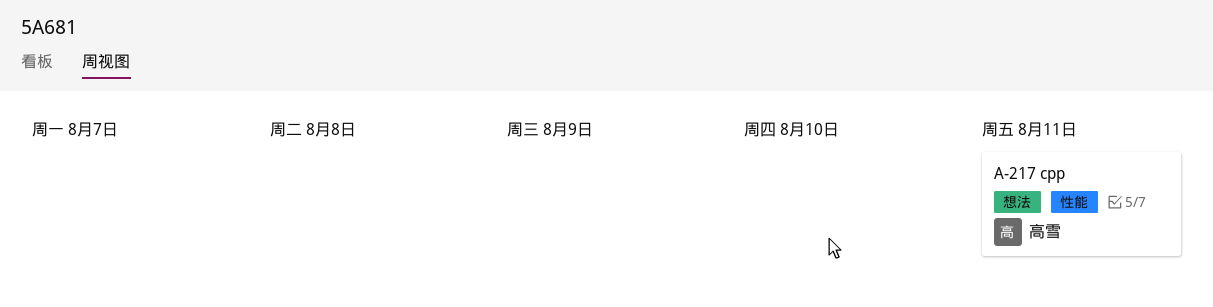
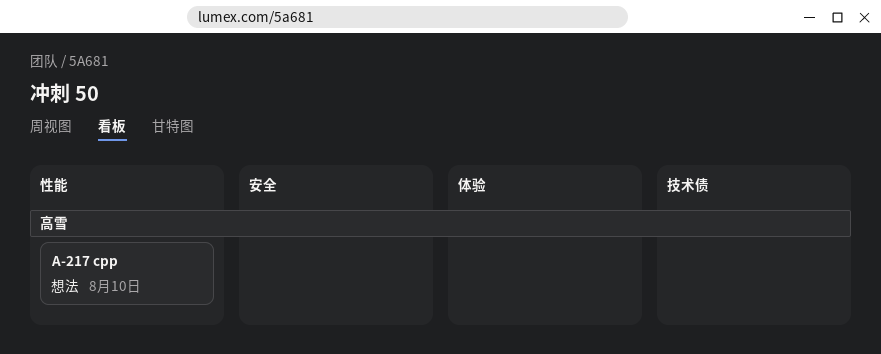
A-217, due: Aug 11 -> Aug 10

